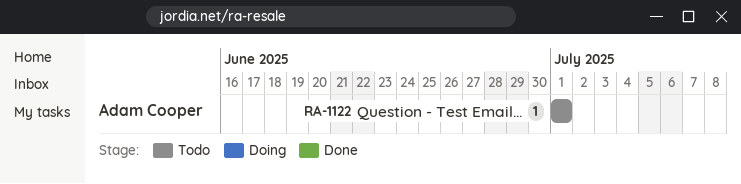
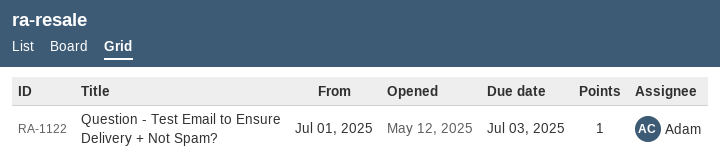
RA-1122, due: Jul 1 -> Jul 3

